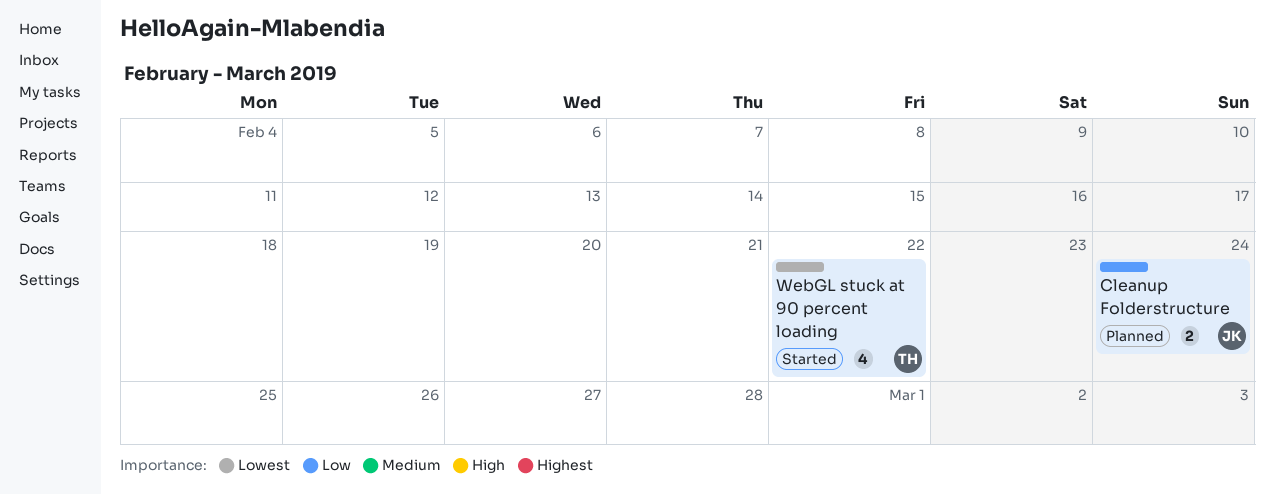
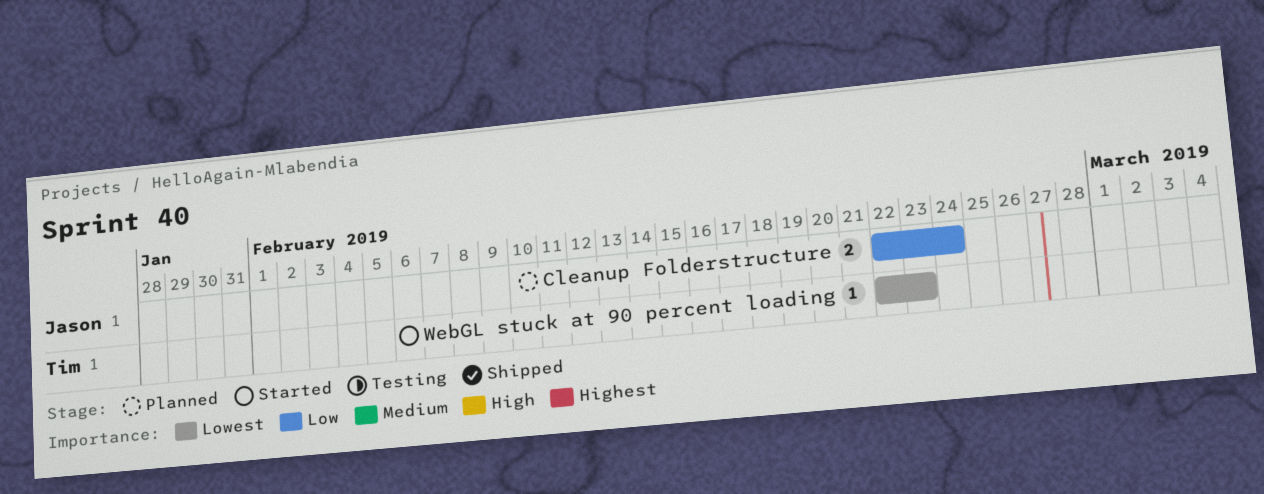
WebGL stuck at 90 percent loading, estimate: 4 -> 1
WebGL stuck at 90 percent loading, due: Feb 22 -> Feb 23

